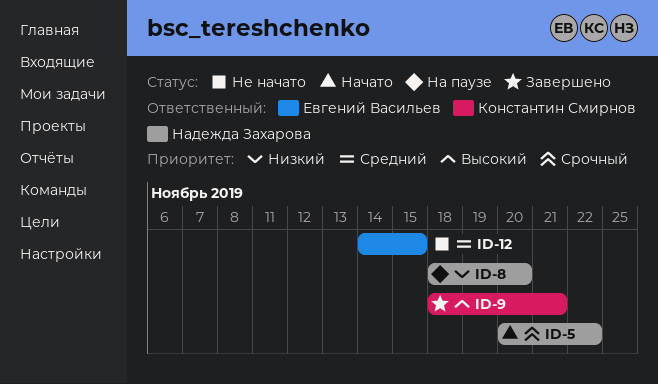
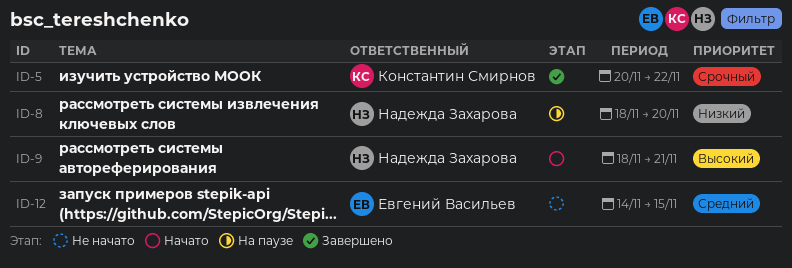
ID-5, status: Начато -> Завершено
ID-5, owner: Надежда Захарова -> Константин Смирнов
ID-9, status: Завершено -> Начато
ID-9, owner: Константин Смирнов -> Надежда Захарова

